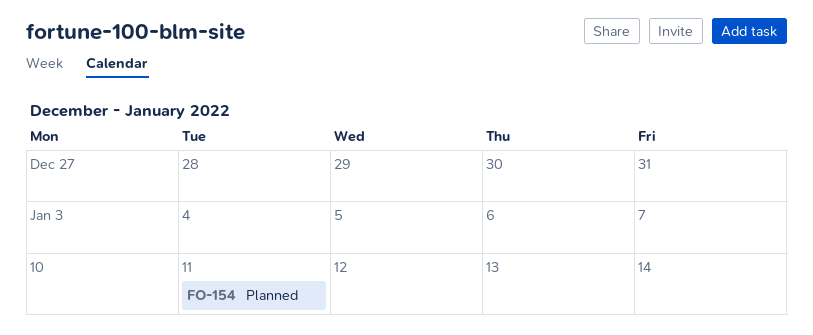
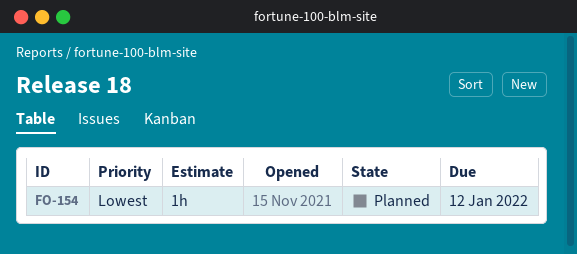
FO-154, due: Jan 11 -> Jan 12

